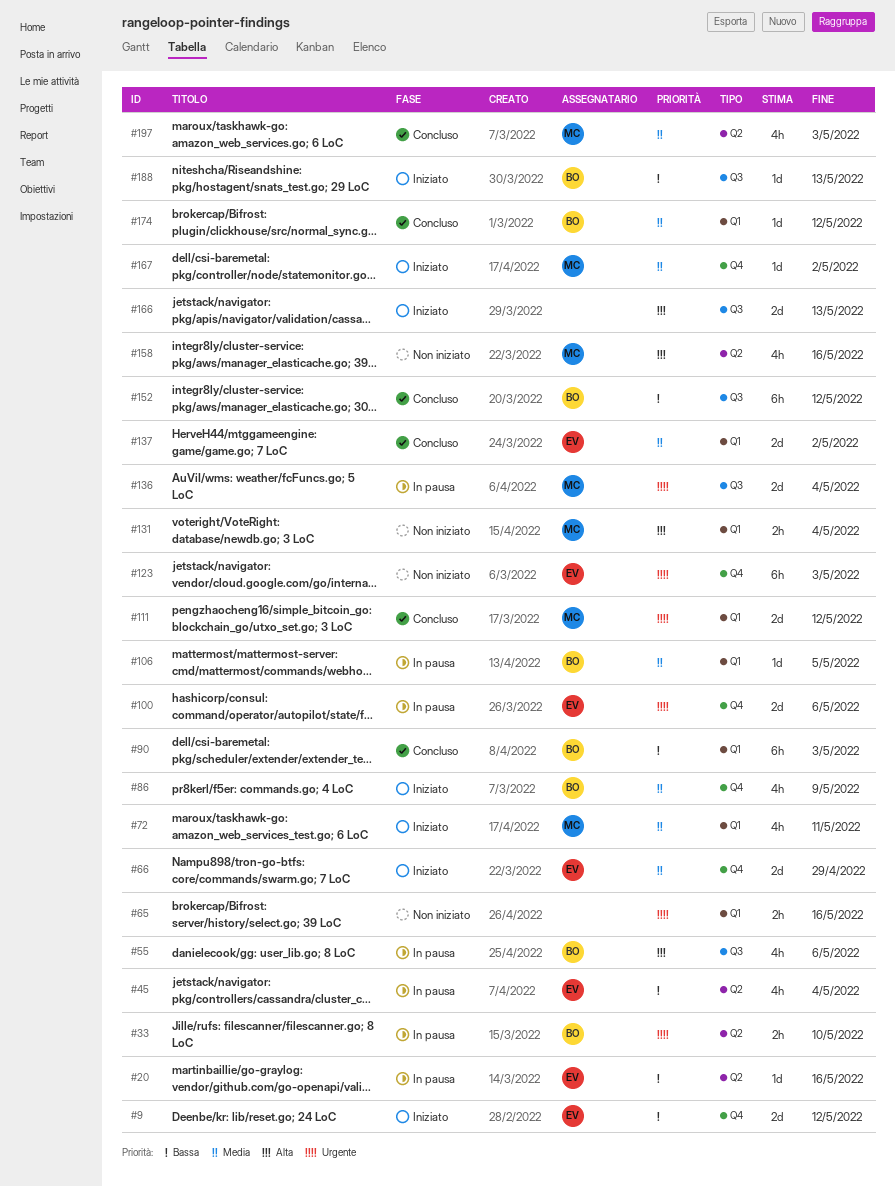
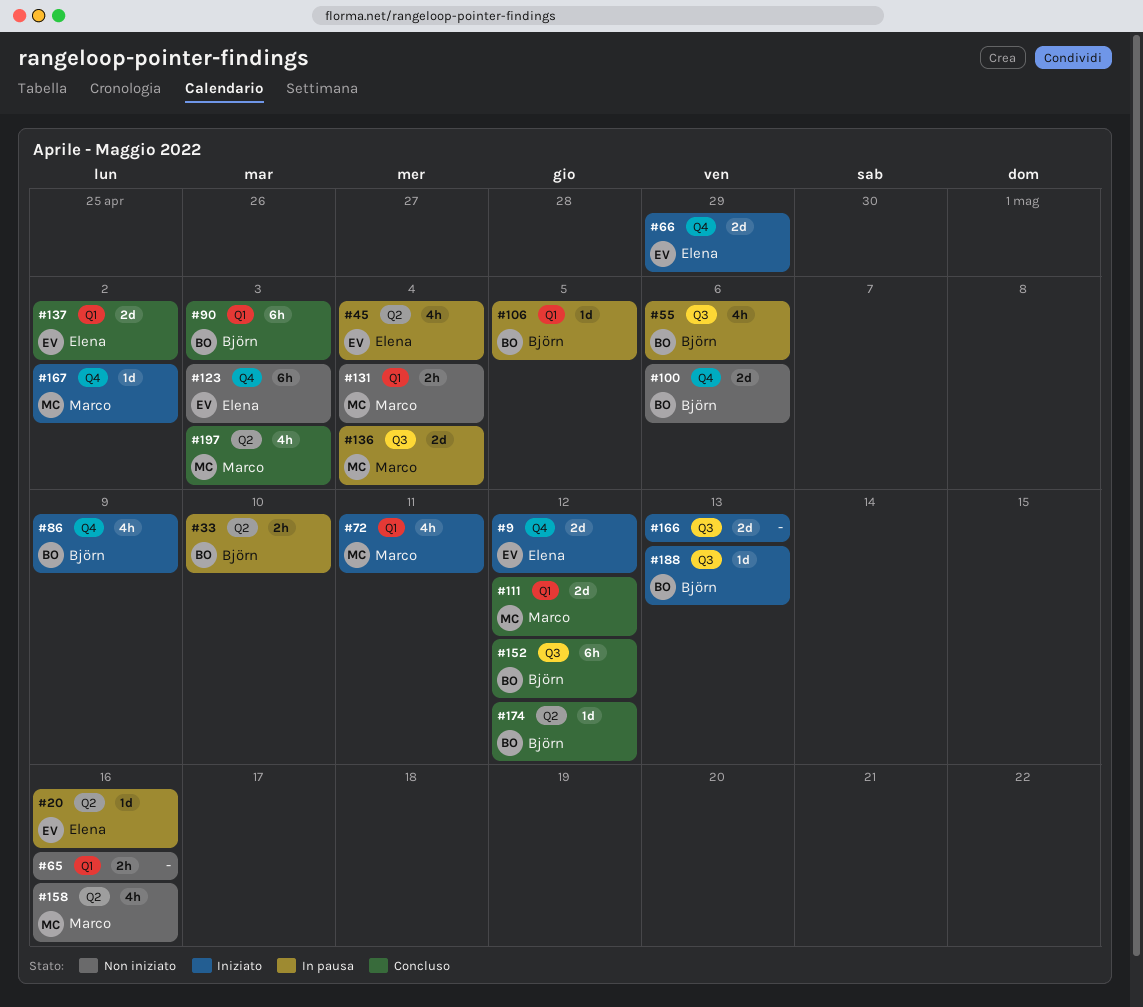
#100, status: In pausa -> Non iniziato
#100, owner: Elena -> Björn
#174, label: Q1 -> Q2

